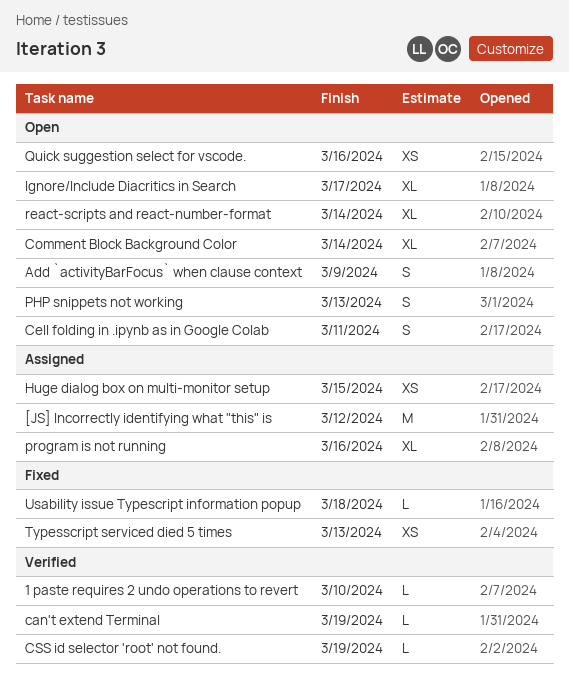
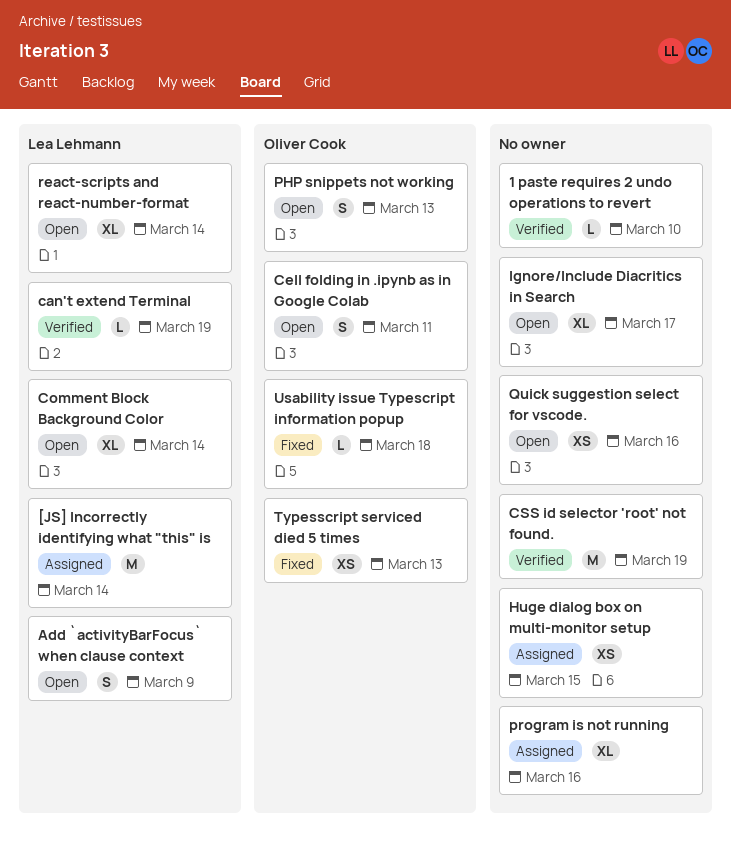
[JS] Incorrectly identifying what "this" is, due: Mar 12 -> Mar 14
CSS id selector 'root' not found., estimate: L -> M

